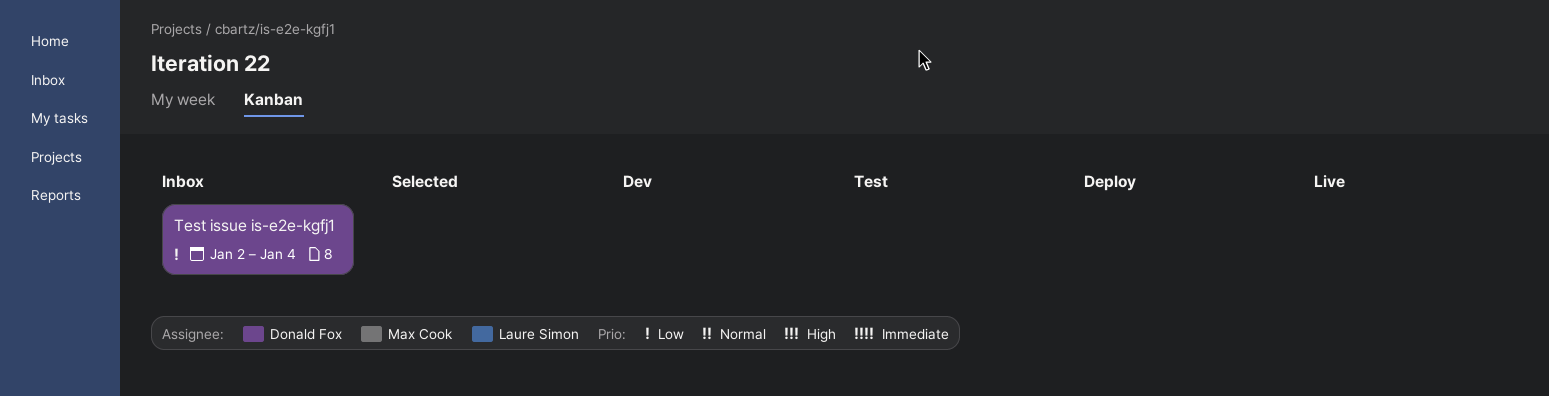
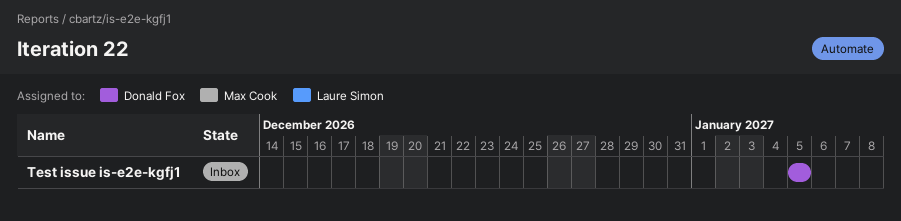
Test issue is-e2e-kgfj1, start: Jan 2 -> Jan 5
Test issue is-e2e-kgfj1, due: Jan 4 -> Jan 5

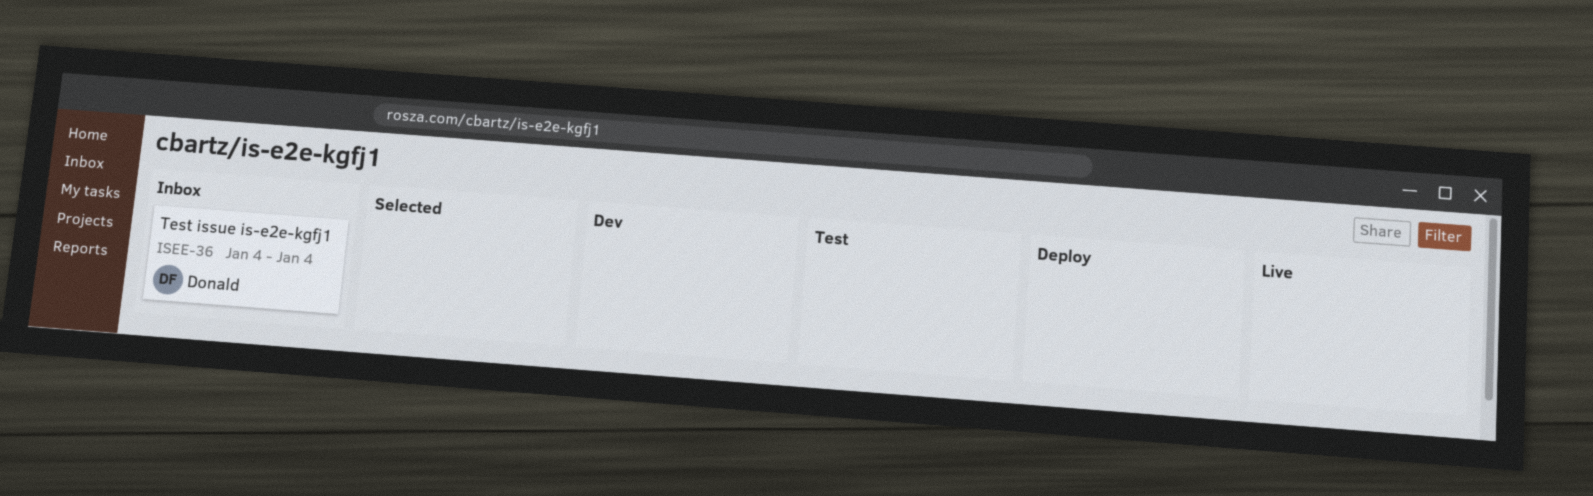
Test issue is-e2e-kgfj1, start: Jan 5 -> Jan 4
Test issue is-e2e-kgfj1, due: Jan 5 -> Jan 4

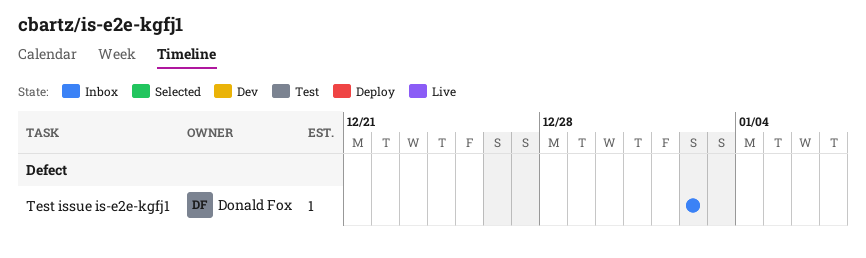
Test issue is-e2e-kgfj1, start: Jan 4 -> Jan 2
Test issue is-e2e-kgfj1, due: Jan 4 -> Jan 2

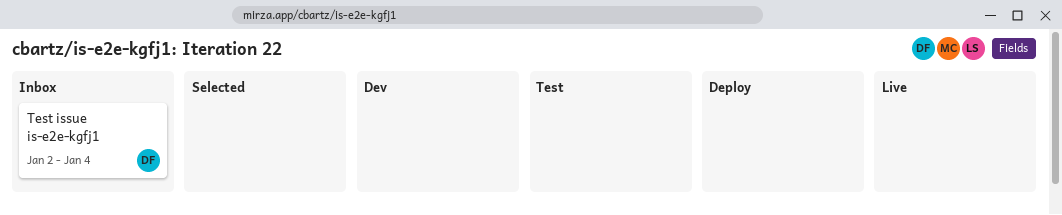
Test issue is-e2e-kgfj1, due: Jan 2 -> Jan 4

